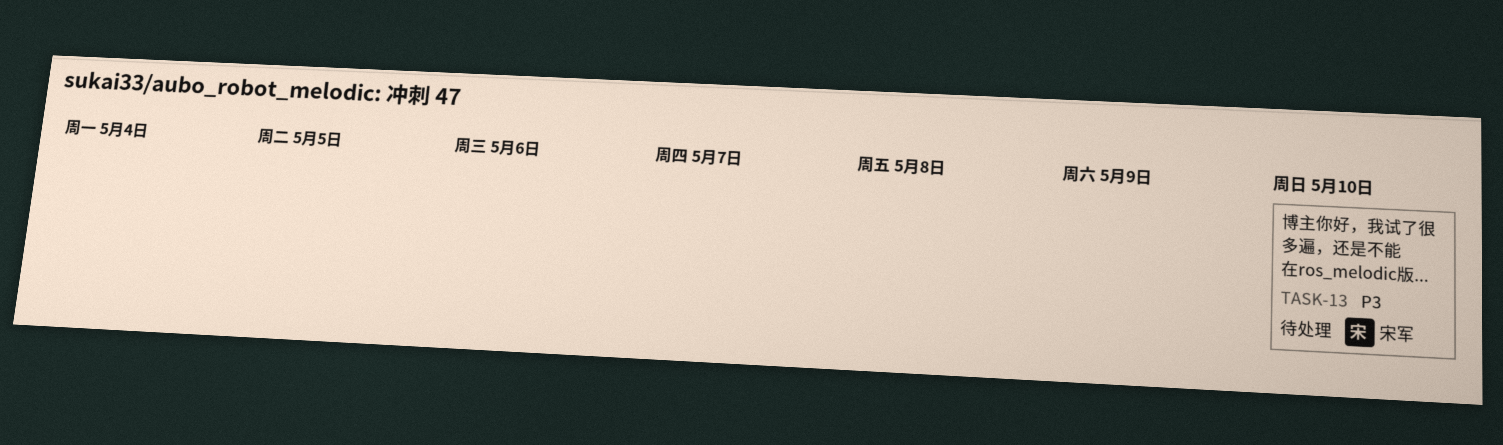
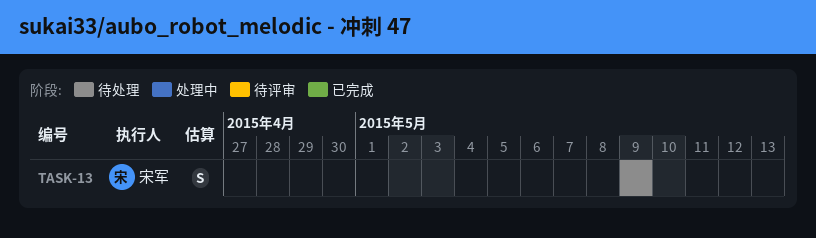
TASK-13, due: May 10 -> May 9

